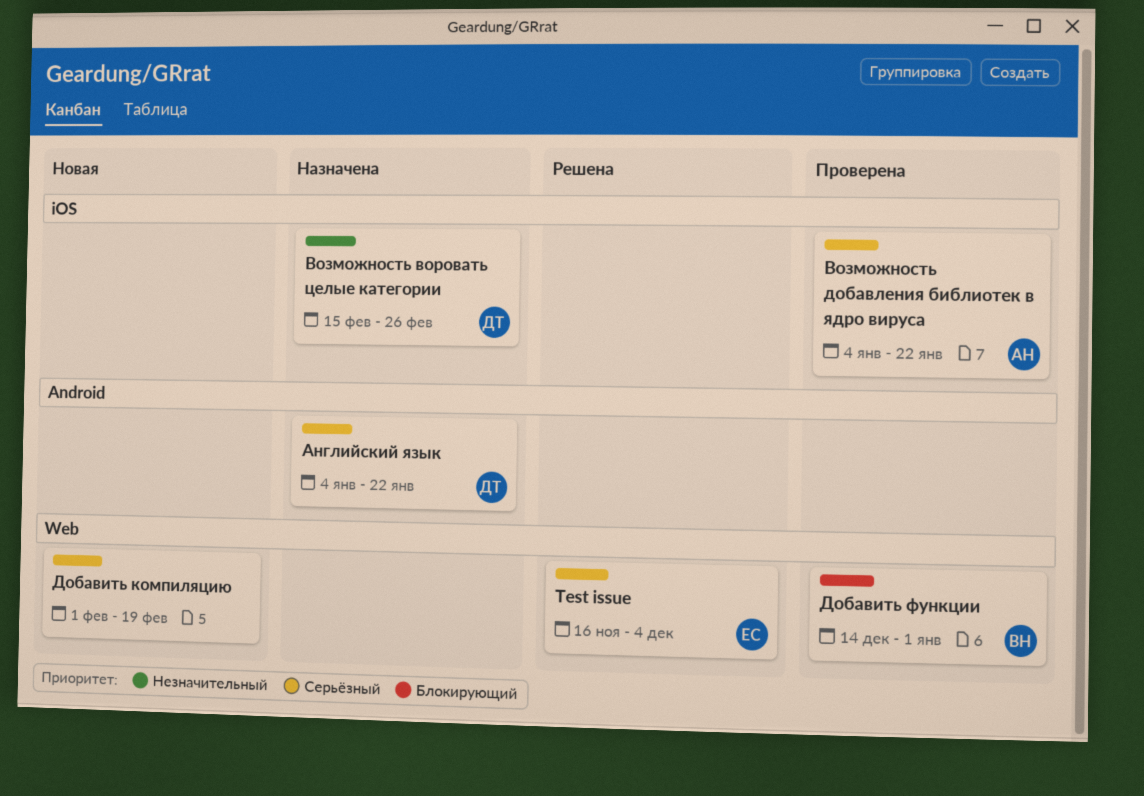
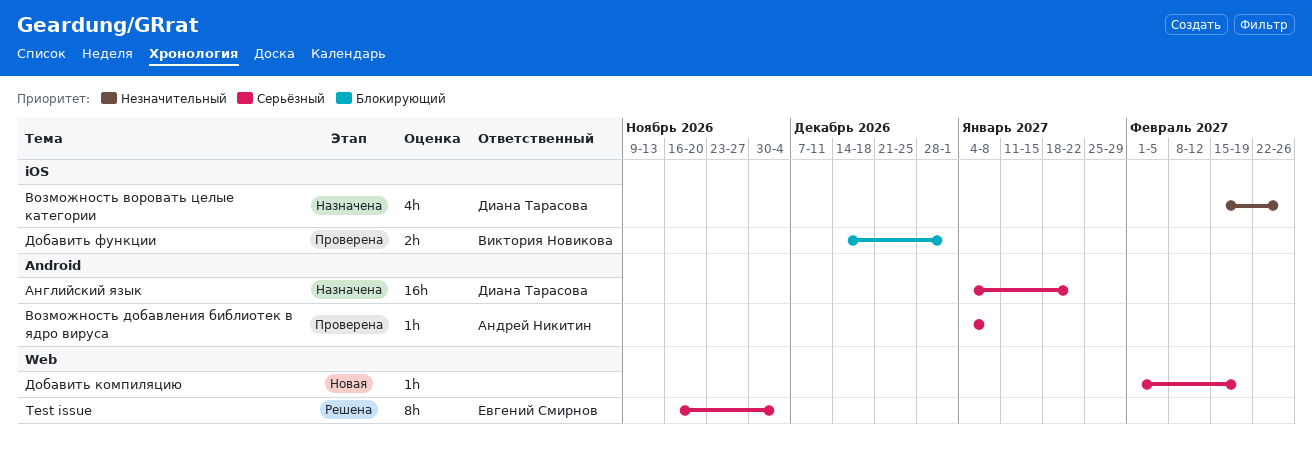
Возможность добавления библиотек в ядро вируса, label: iOS -> Android
Возможность добавления библиотек в ядро вируса, due: Jan 22 -> Jan 8
Добавить функции, label: Web -> iOS

